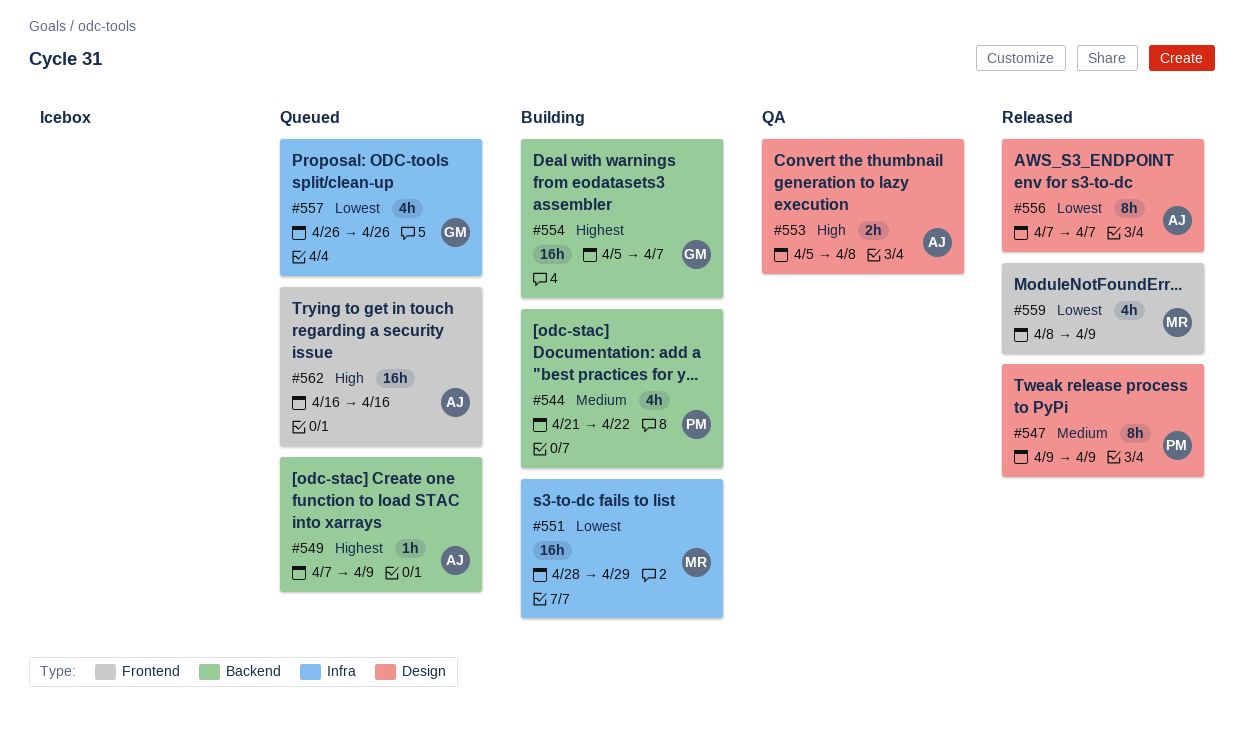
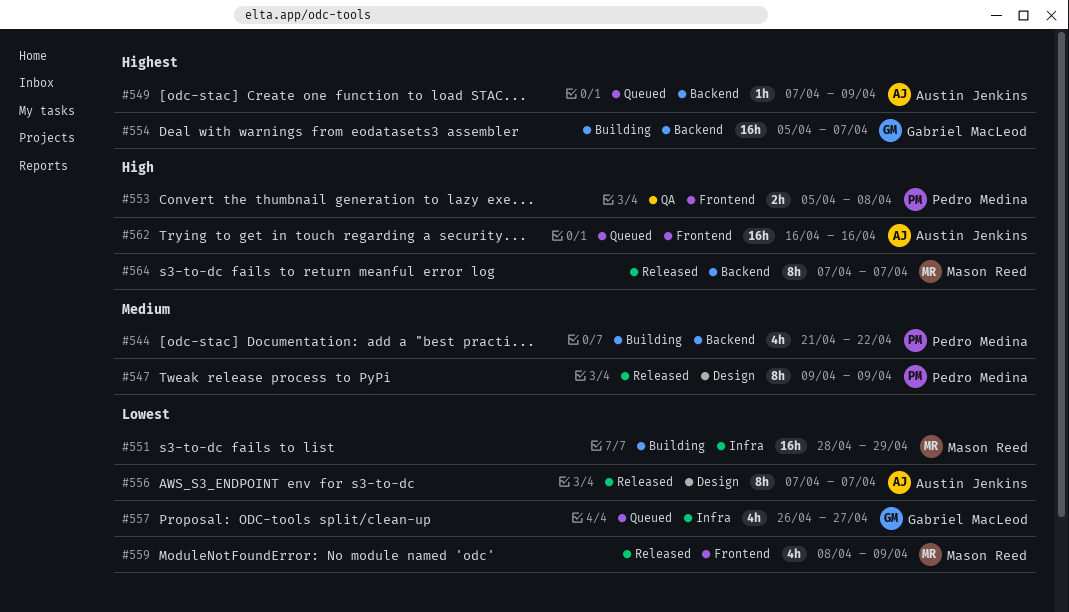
#553, owner: Austin Jenkins -> Pedro Medina
#553, label: Design -> Frontend
#557, due: Apr 26 -> Apr 27
#564: none -> present

